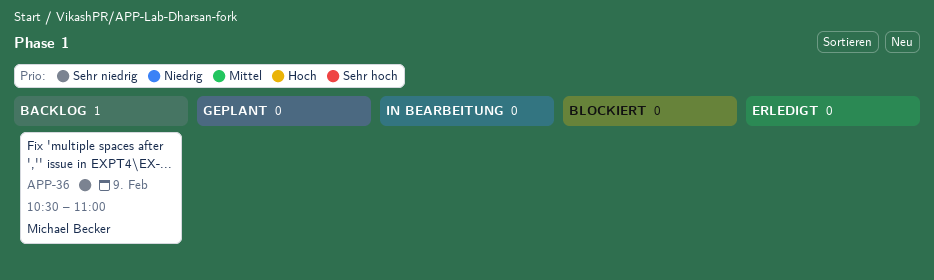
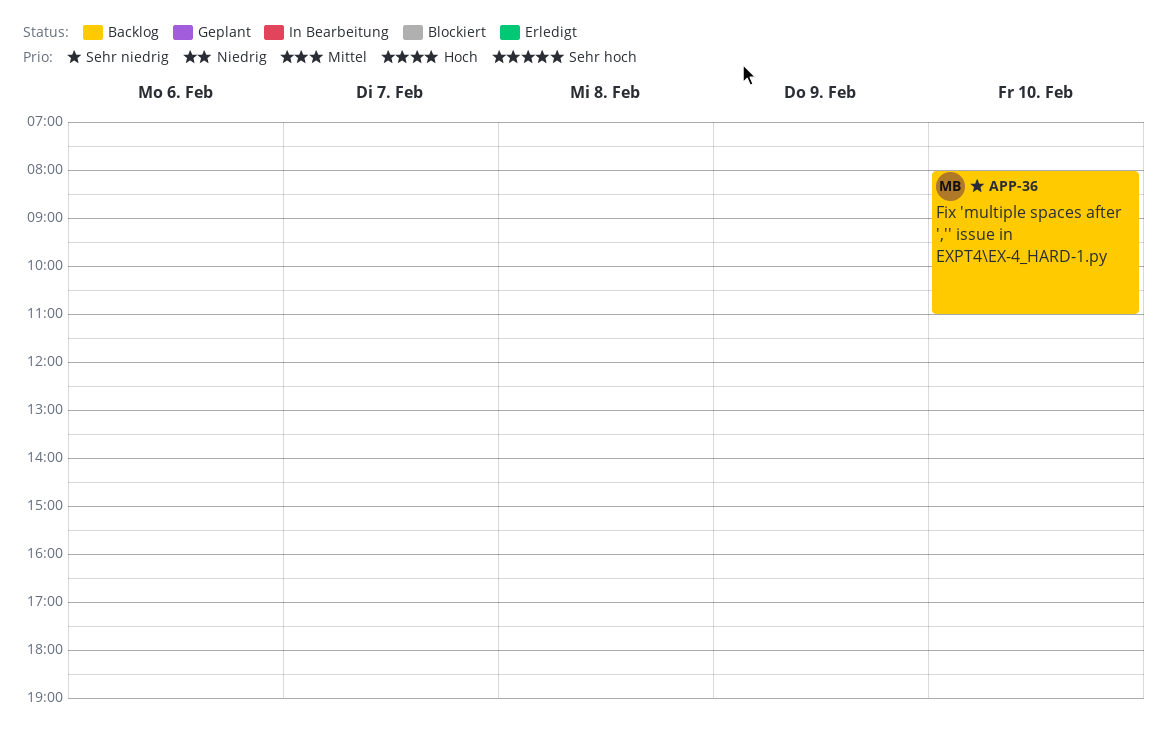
APP-36, day: Feb 9 -> Feb 10
APP-36, begins: 10:30 -> 08:00

